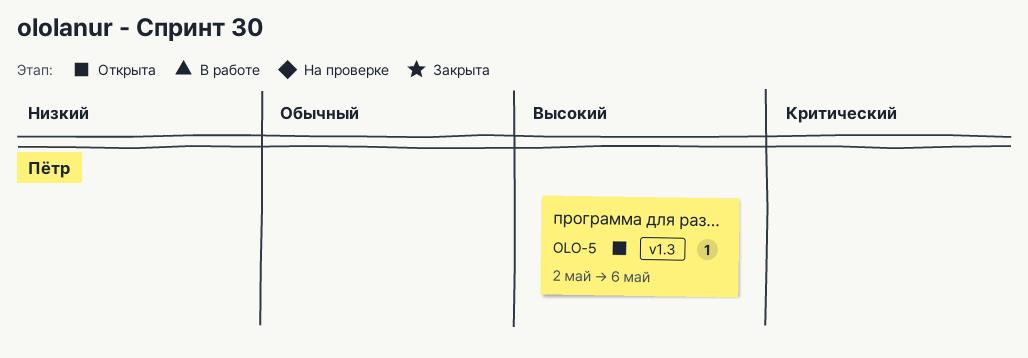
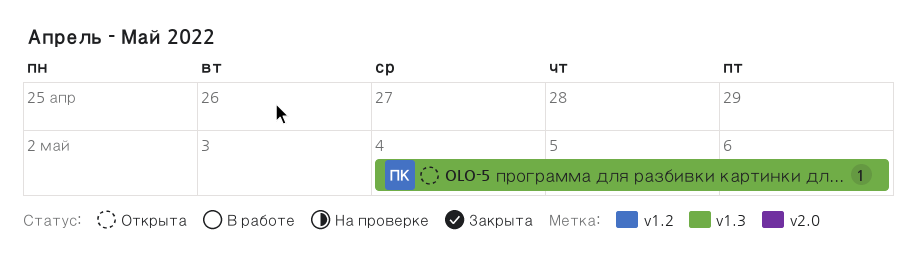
OLO-5, start: May 2 -> May 4

